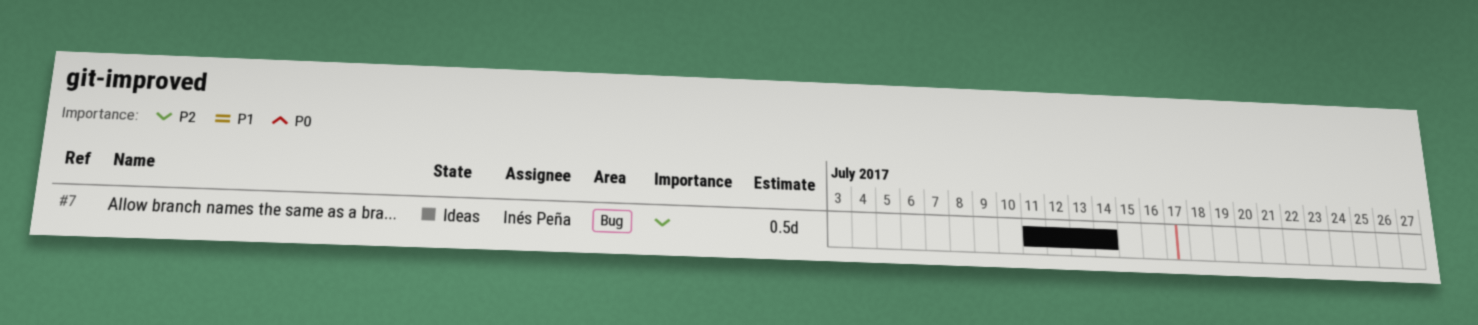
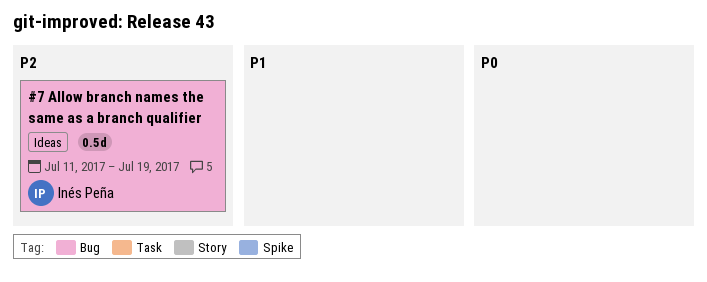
#7, due: Jul 14 -> Jul 19

